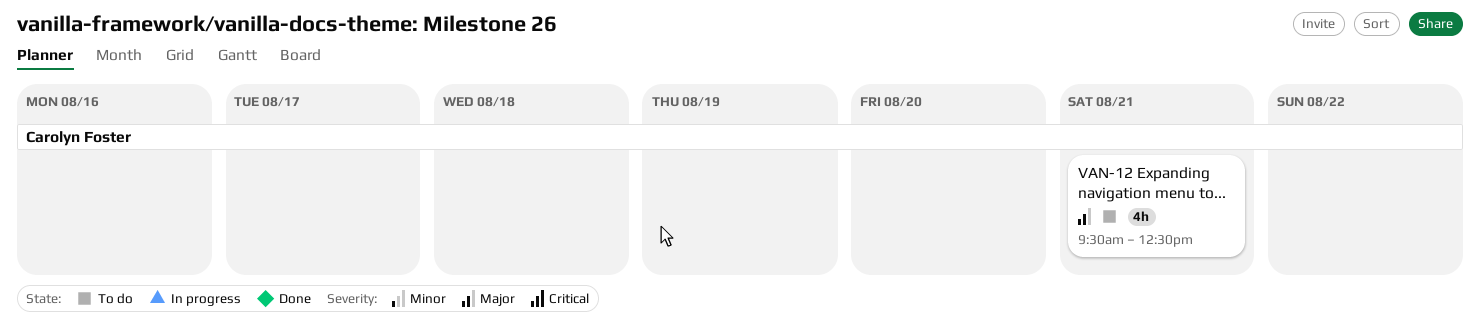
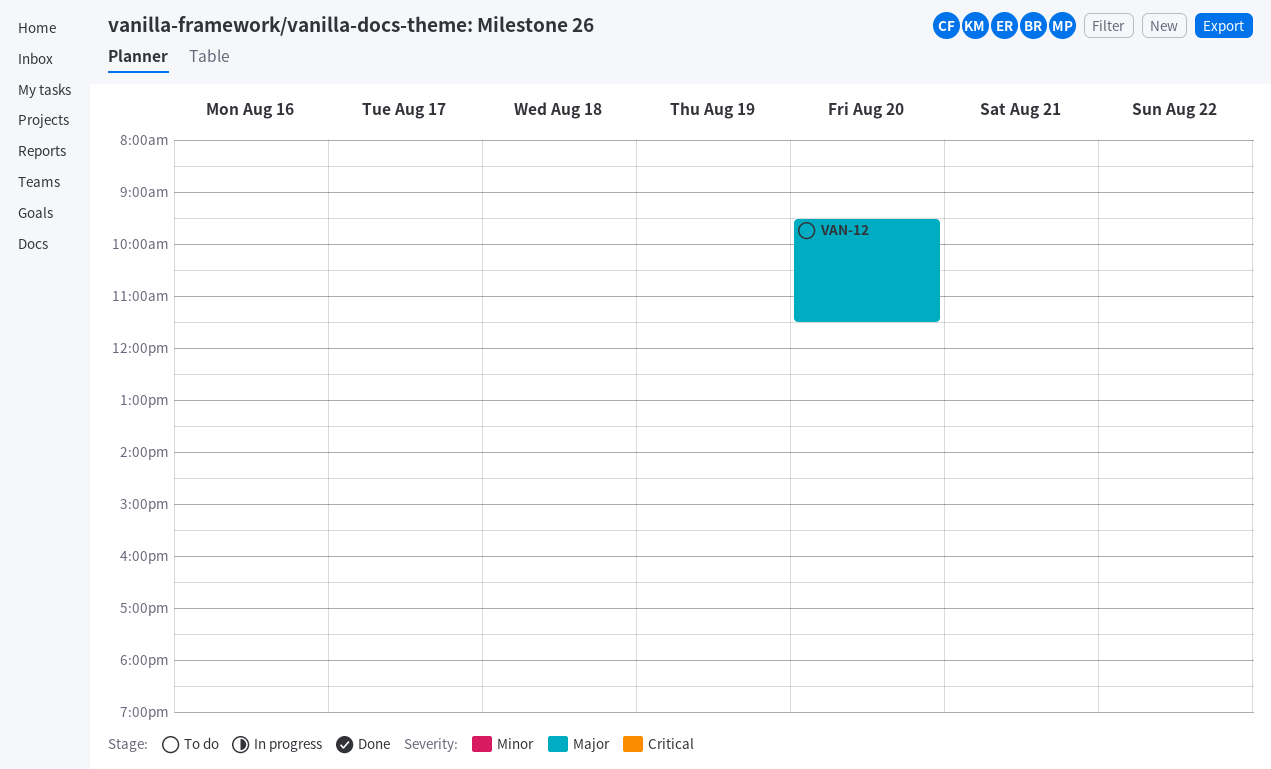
VAN-12, day: Aug 21 -> Aug 20
VAN-12, ends: 12:30 -> 11:30

